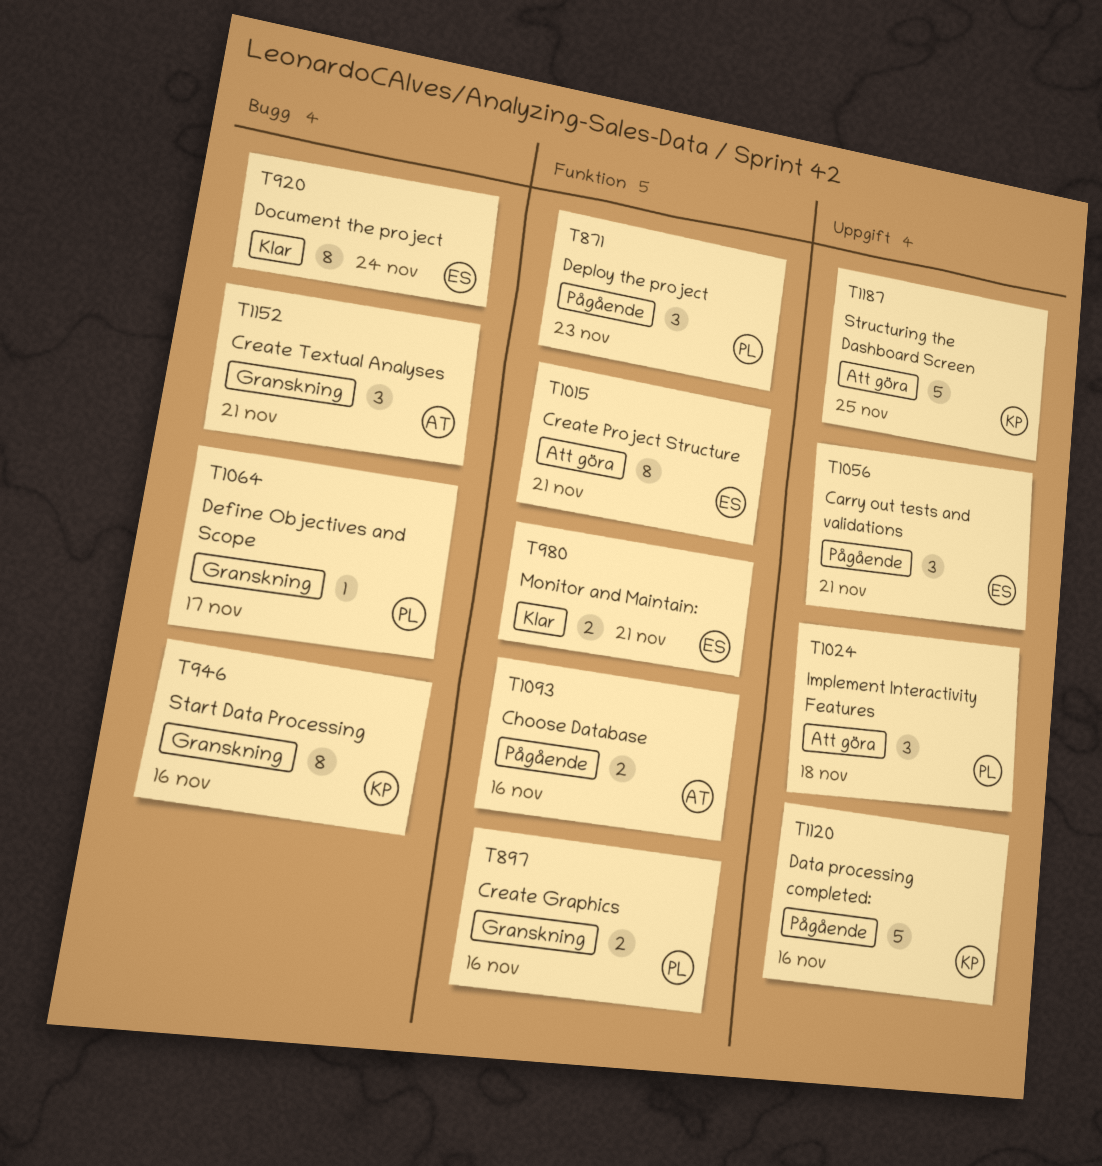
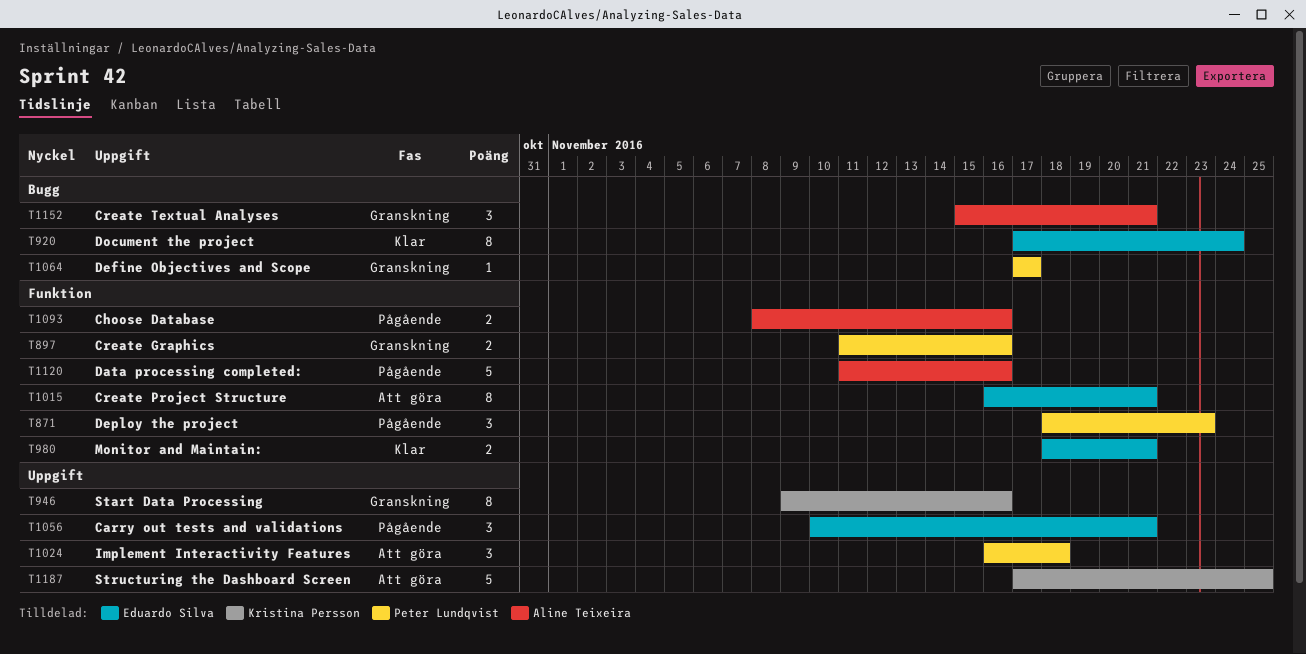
T946, label: Bugg -> Uppgift
T1120, owner: Kristina Persson -> Aline Teixeira
T1120, label: Uppgift -> Funktion

